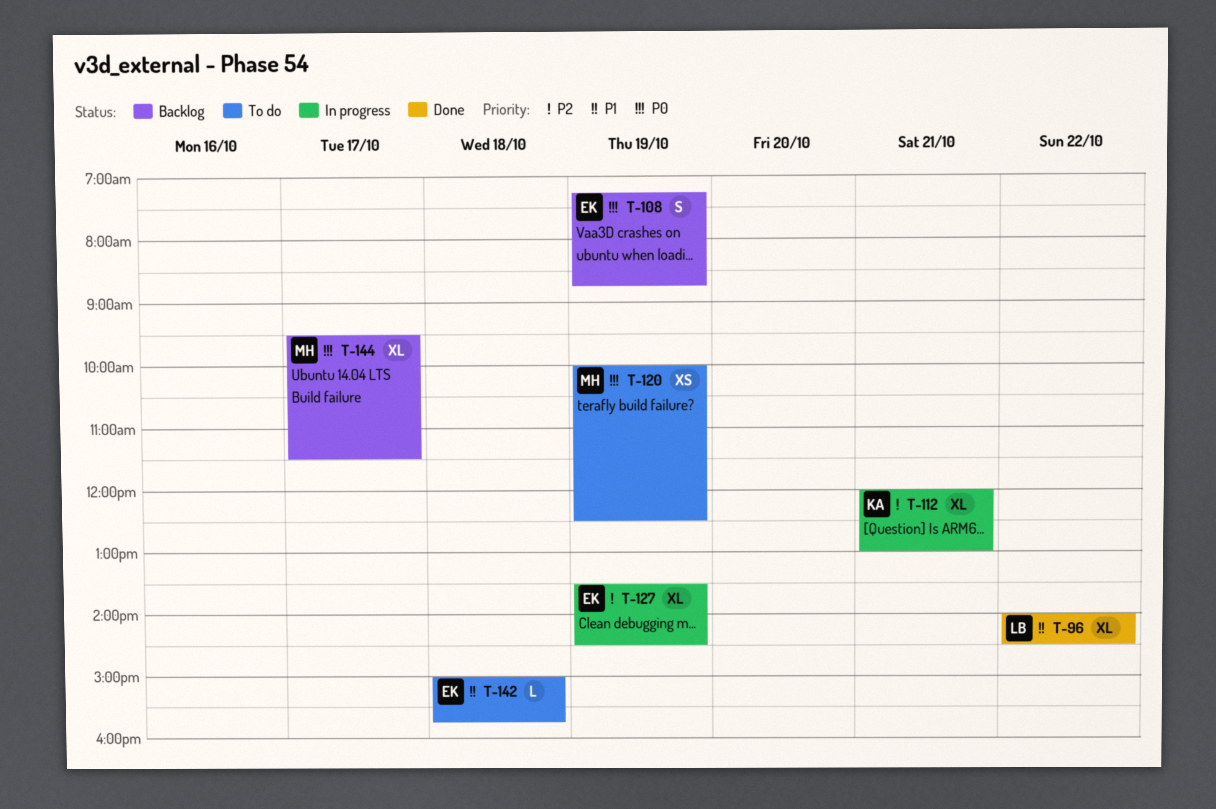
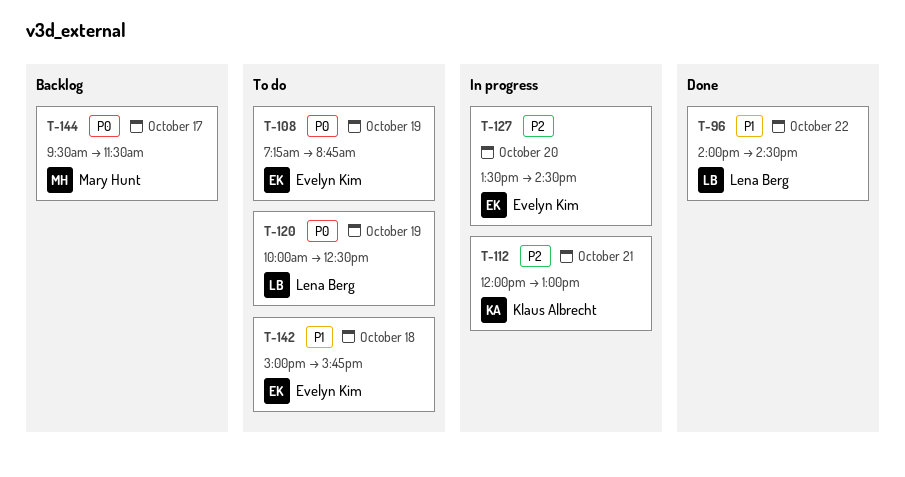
T-108, status: Backlog -> To do
T-120, owner: Mary Hunt -> Lena Berg
T-127, day: Oct 19 -> Oct 20

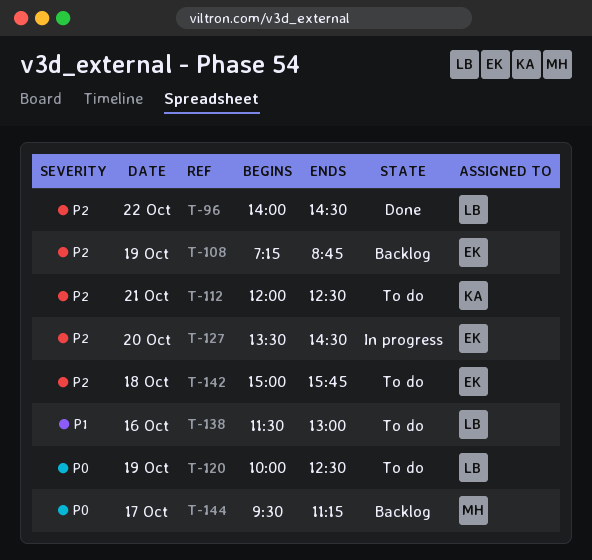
T-96, priority: P1 -> P2
T-108, status: To do -> Backlog
T-108, priority: P0 -> P2
T-112, status: In progress -> To do
T-112, ends: 13:00 -> 12:30
T-138: none -> present
T-142, priority: P1 -> P2
T-144, ends: 11:30 -> 11:15

